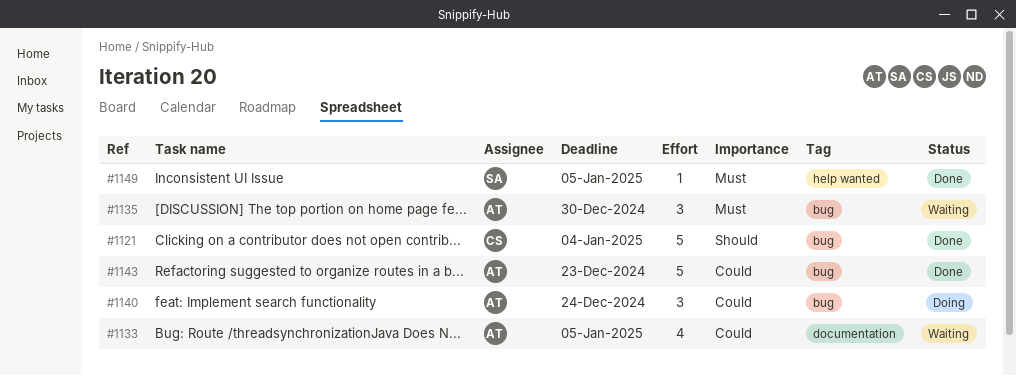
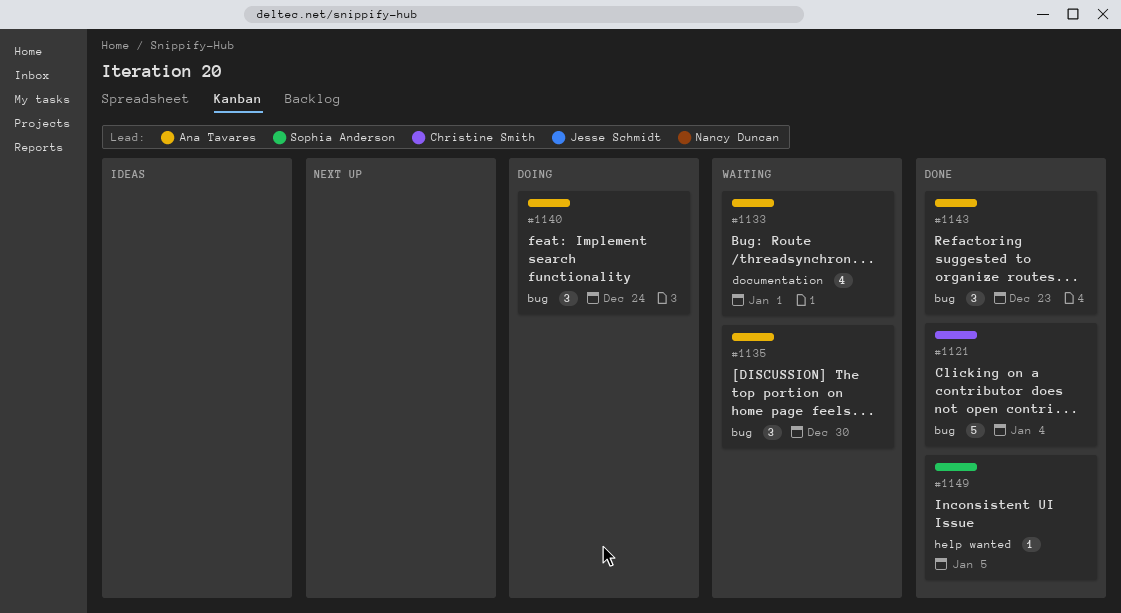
#1133, due: Jan 5 -> Jan 1
#1143, estimate: 5 -> 3

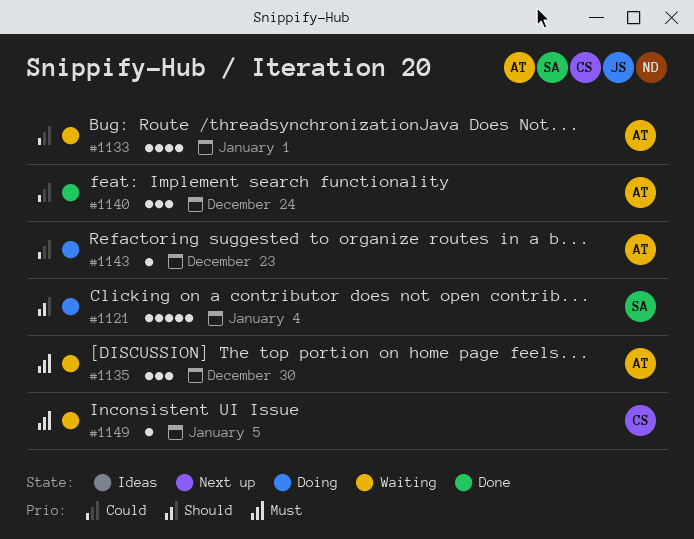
#1121, status: Done -> Doing
#1121, owner: Christine Smith -> Sophia Anderson
#1140, status: Doing -> Done
#1143, status: Done -> Doing
#1143, estimate: 3 -> 1
#1149, status: Done -> Waiting
#1149, owner: Sophia Anderson -> Christine Smith

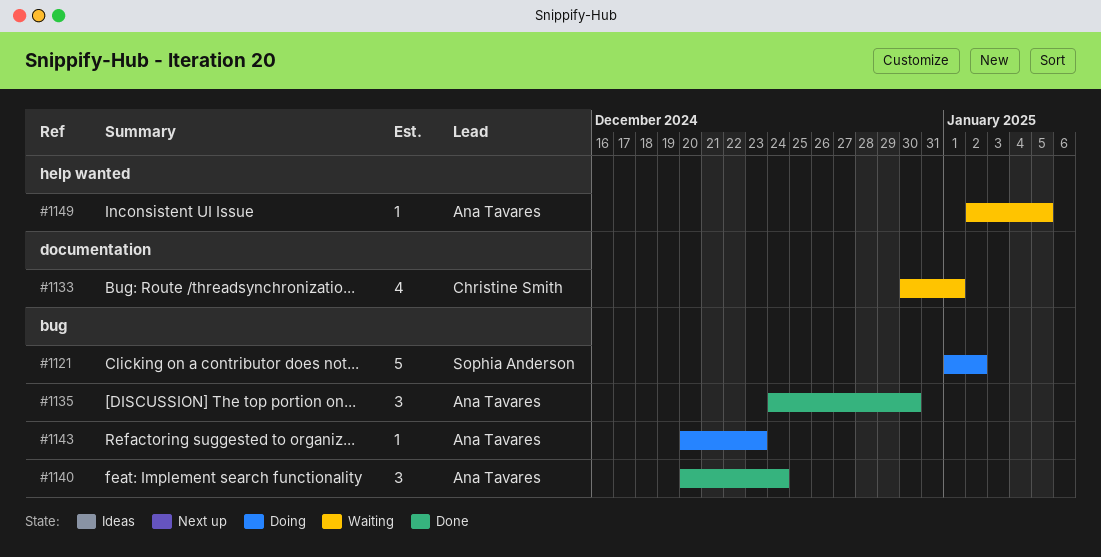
#1121, due: Jan 4 -> Jan 2
#1133, owner: Ana Tavares -> Christine Smith
#1135, status: Waiting -> Done
#1149, owner: Christine Smith -> Ana Tavares

